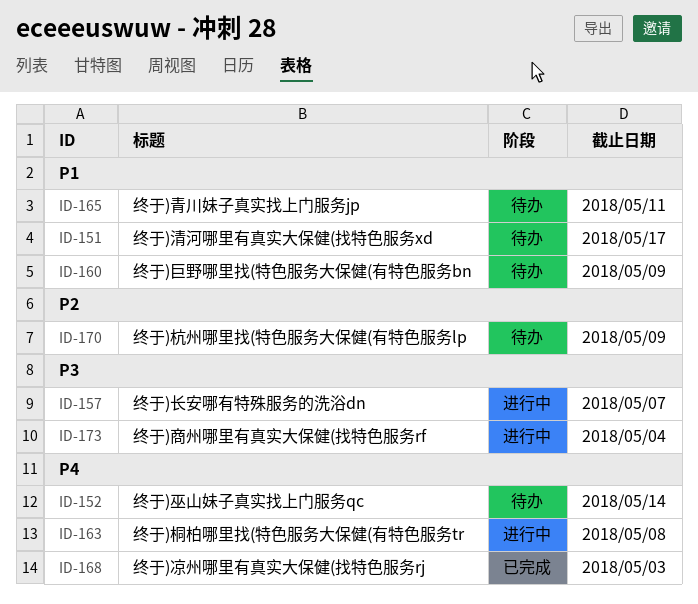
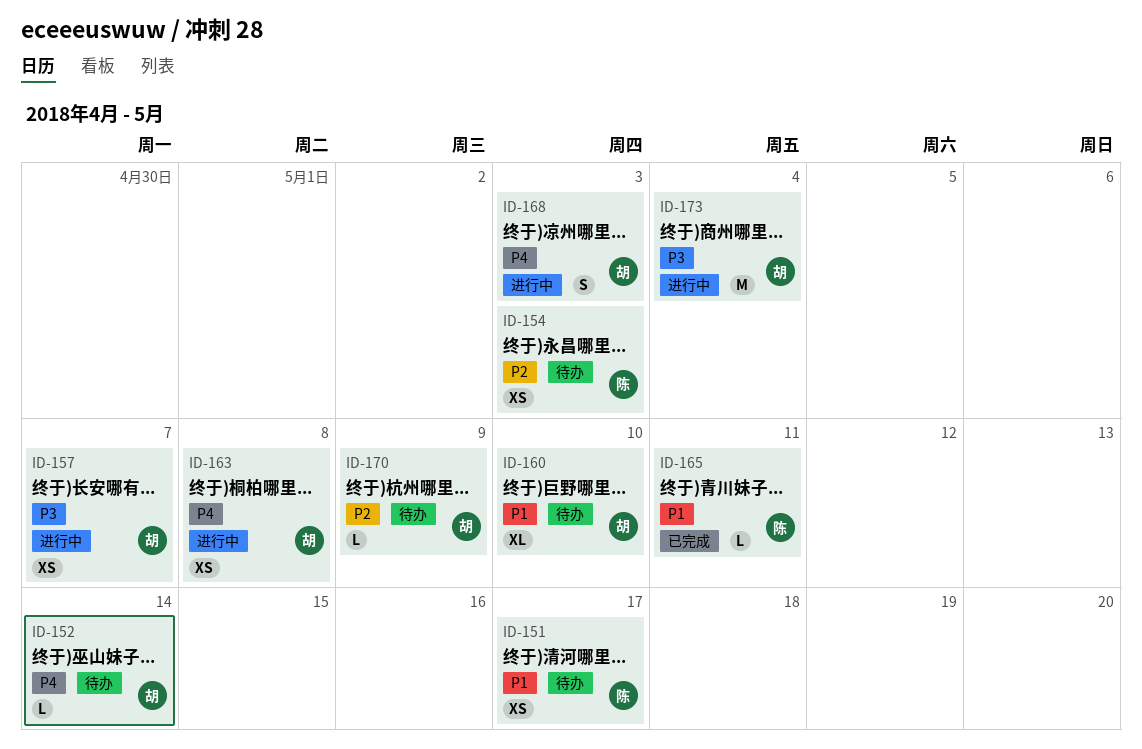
ID-154: none -> present
ID-160, due: May 9 -> May 10
ID-165, status: 待办 -> 已完成
ID-168, status: 已完成 -> 进行中

